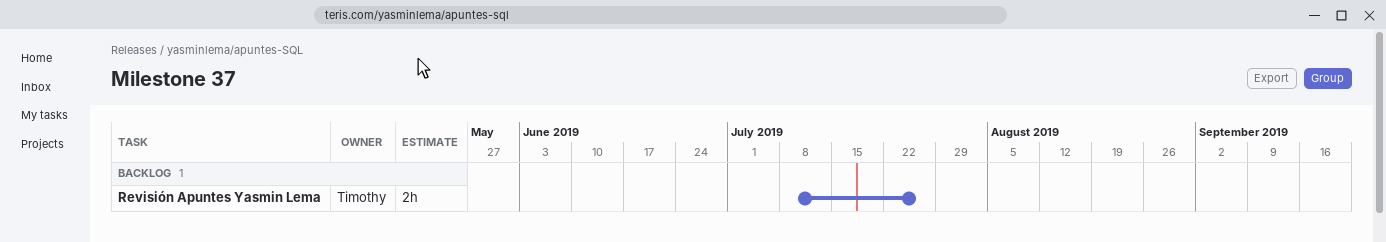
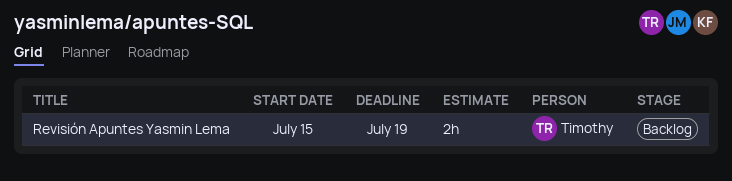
Revisión Apuntes Yasmin Lema, start: Jul 8 -> Jul 15
Revisión Apuntes Yasmin Lema, due: Jul 26 -> Jul 19

